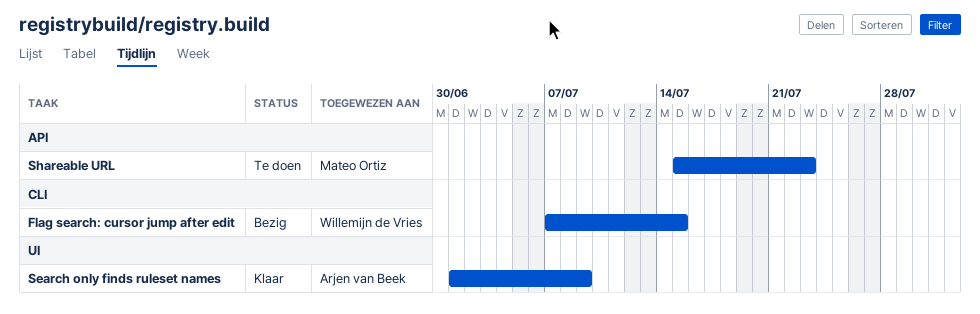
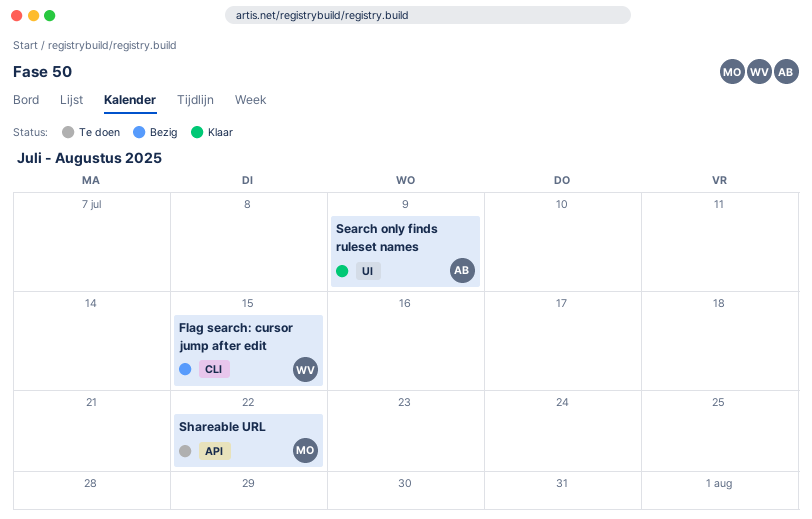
Shareable URL, due: Jul 23 -> Jul 22

